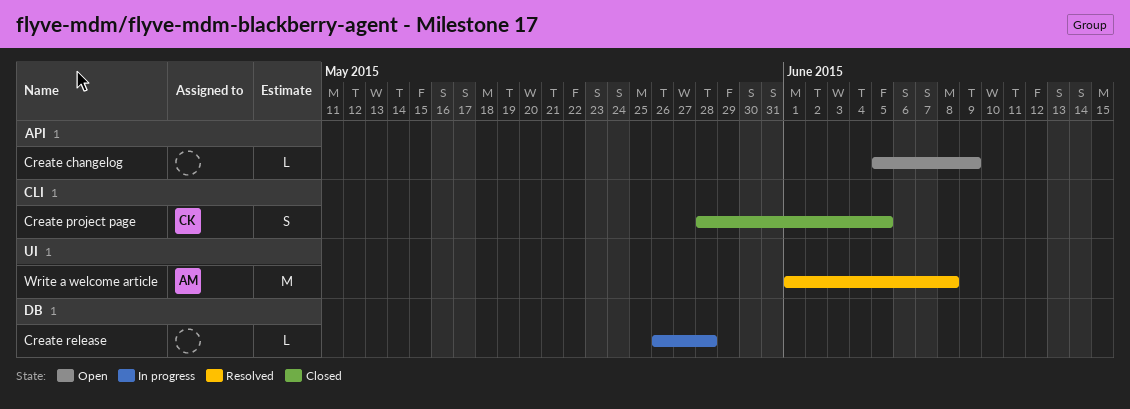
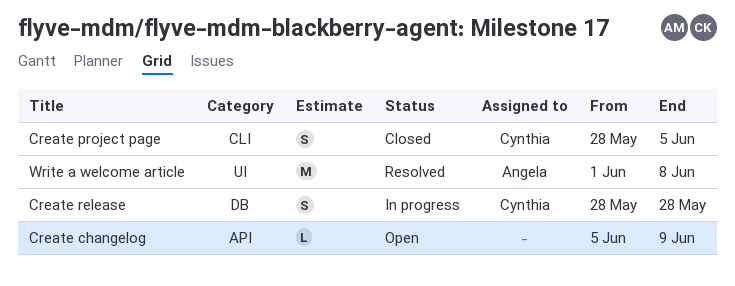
Create release, owner: none -> Cynthia
Create release, estimate: L -> S
Create release, start: May 26 -> May 28

